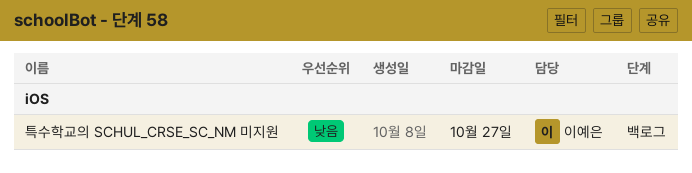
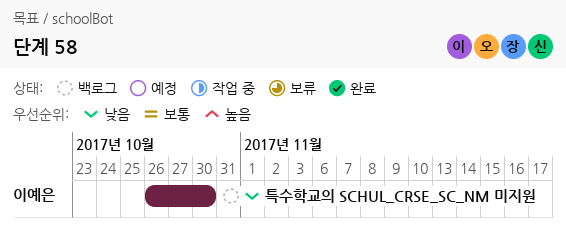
특수학교의 SCHUL_CRSE_SC_NM 미지원, due: Oct 27 -> Oct 30

